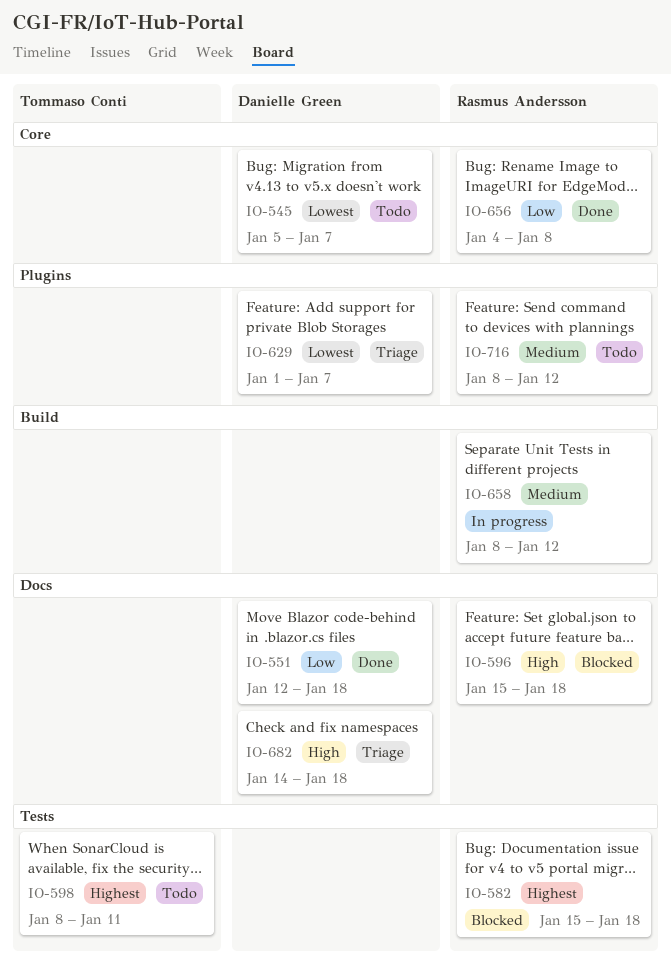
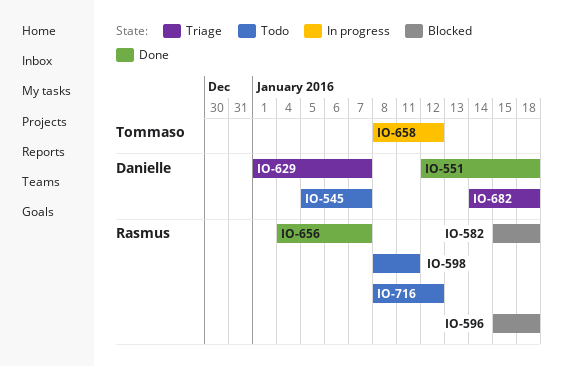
IO-598, owner: Tommaso Conti -> Rasmus Andersson
IO-656, due: Jan 8 -> Jan 7
IO-658, owner: Rasmus Andersson -> Tommaso Conti

